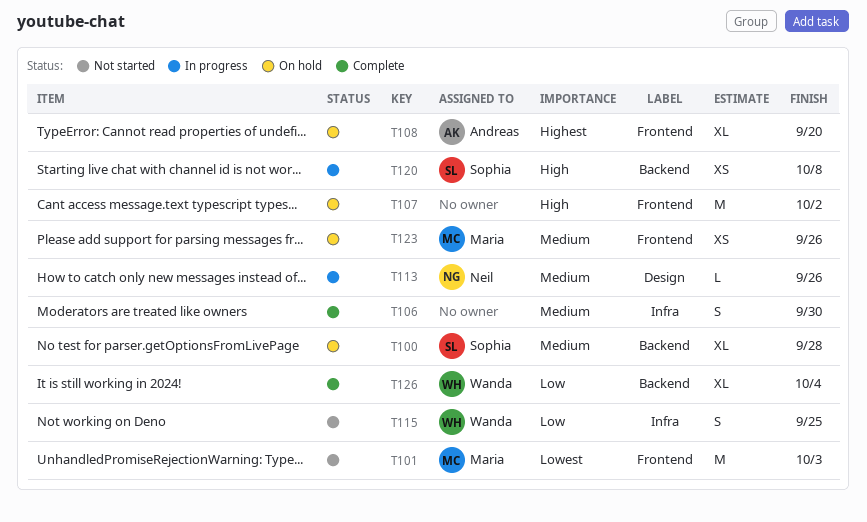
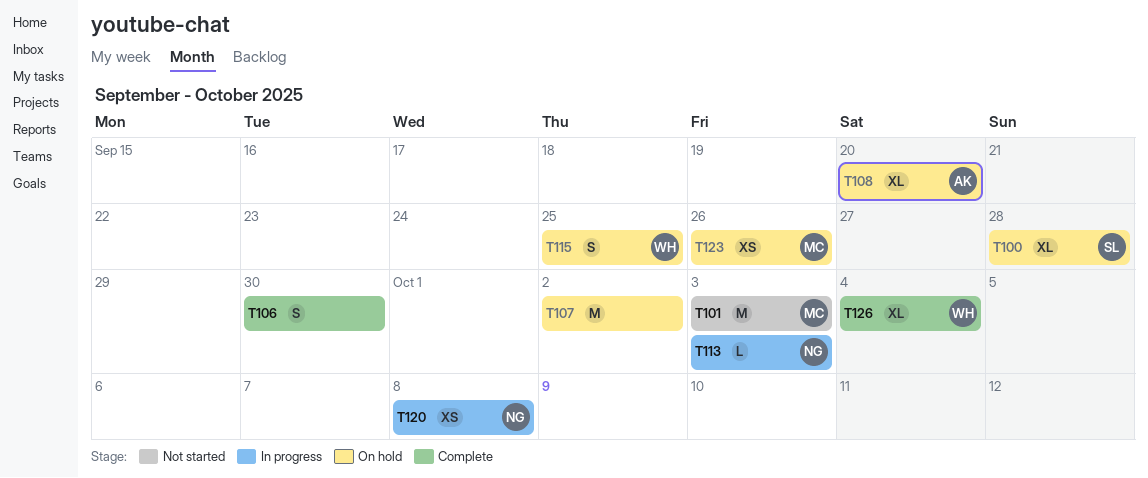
T113, due: Sep 26 -> Oct 3
T115, status: Not started -> On hold
T120, owner: Sophia -> Neil

